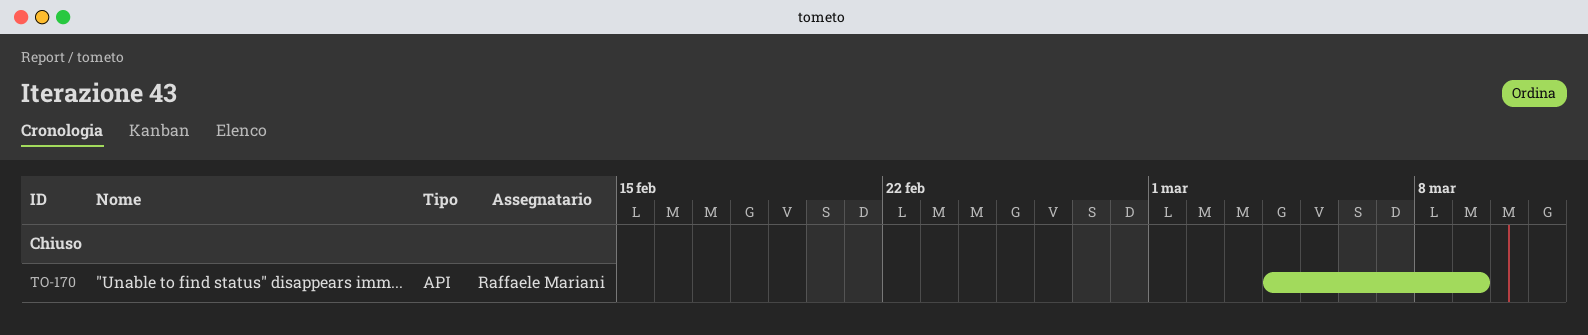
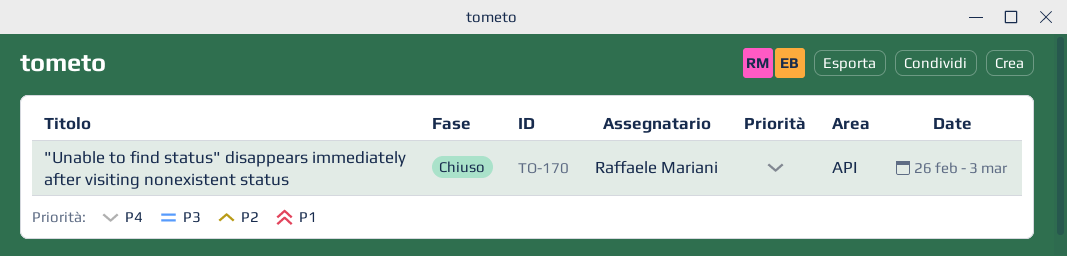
TO-170, start: Mar 4 -> Feb 26
TO-170, due: Mar 9 -> Mar 3

